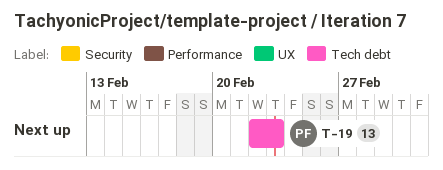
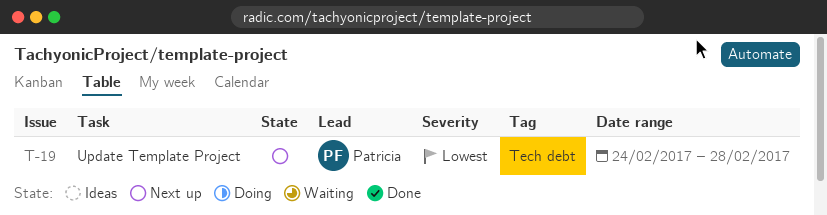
T-19, start: Feb 22 -> Feb 24
T-19, due: Feb 23 -> Feb 28

